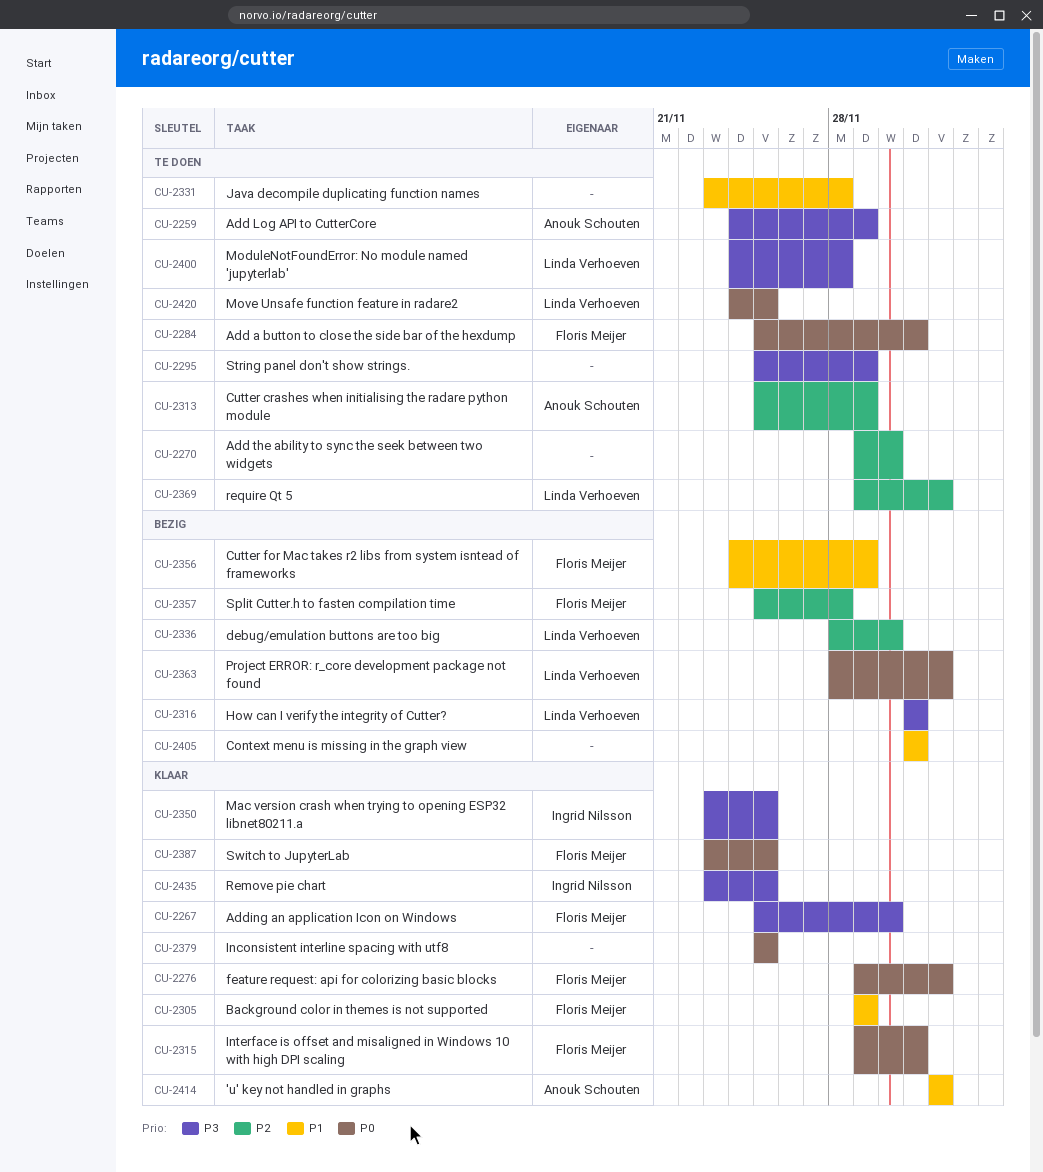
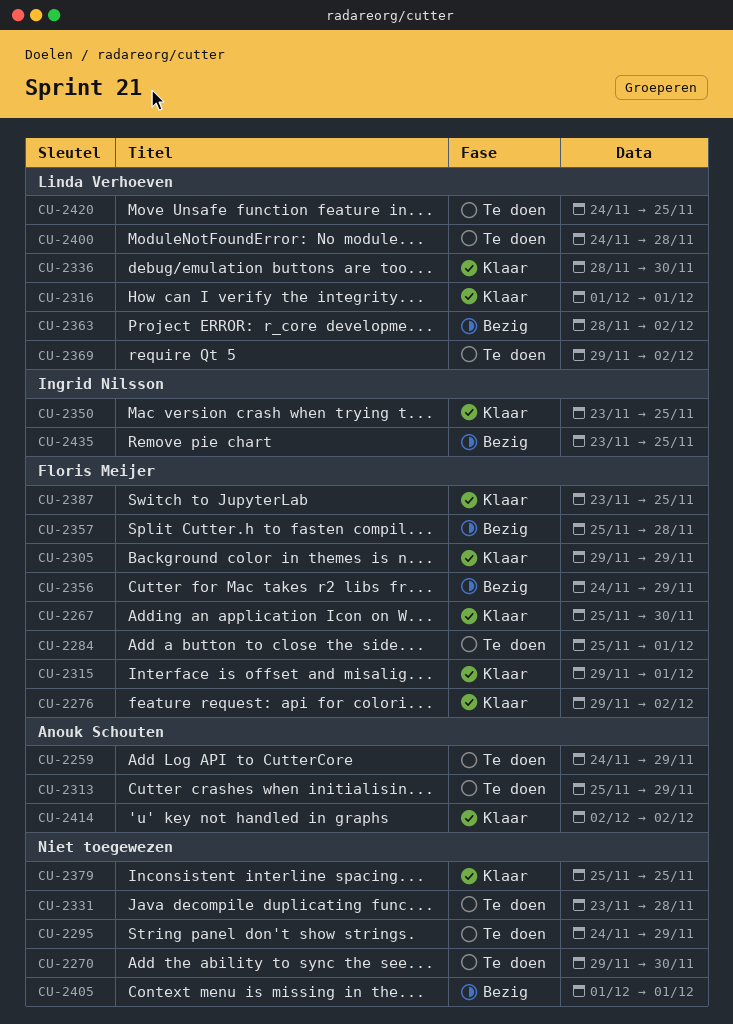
CU-2295, start: Nov 25 -> Nov 24
CU-2316, status: Bezig -> Klaar
CU-2336, status: Bezig -> Klaar
CU-2435, status: Klaar -> Bezig

